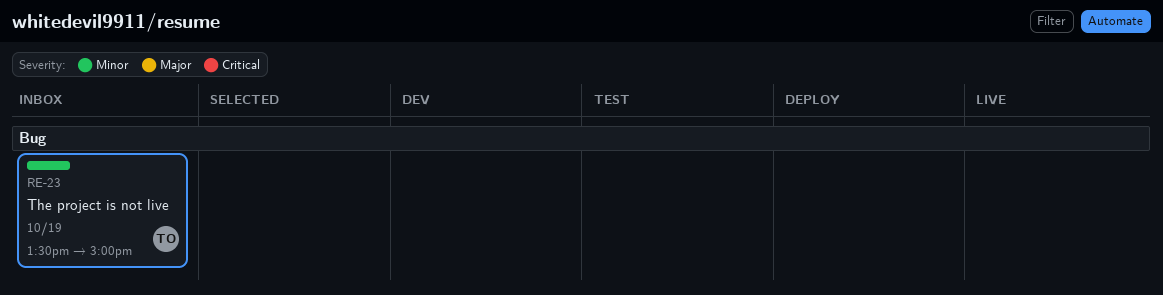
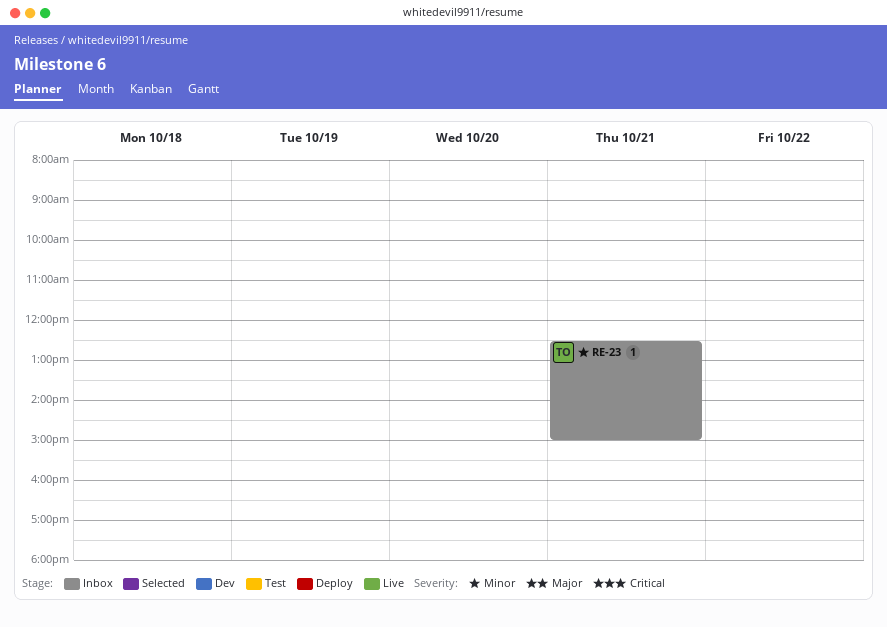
RE-23, day: Oct 19 -> Oct 21
RE-23, begins: 13:30 -> 12:30

